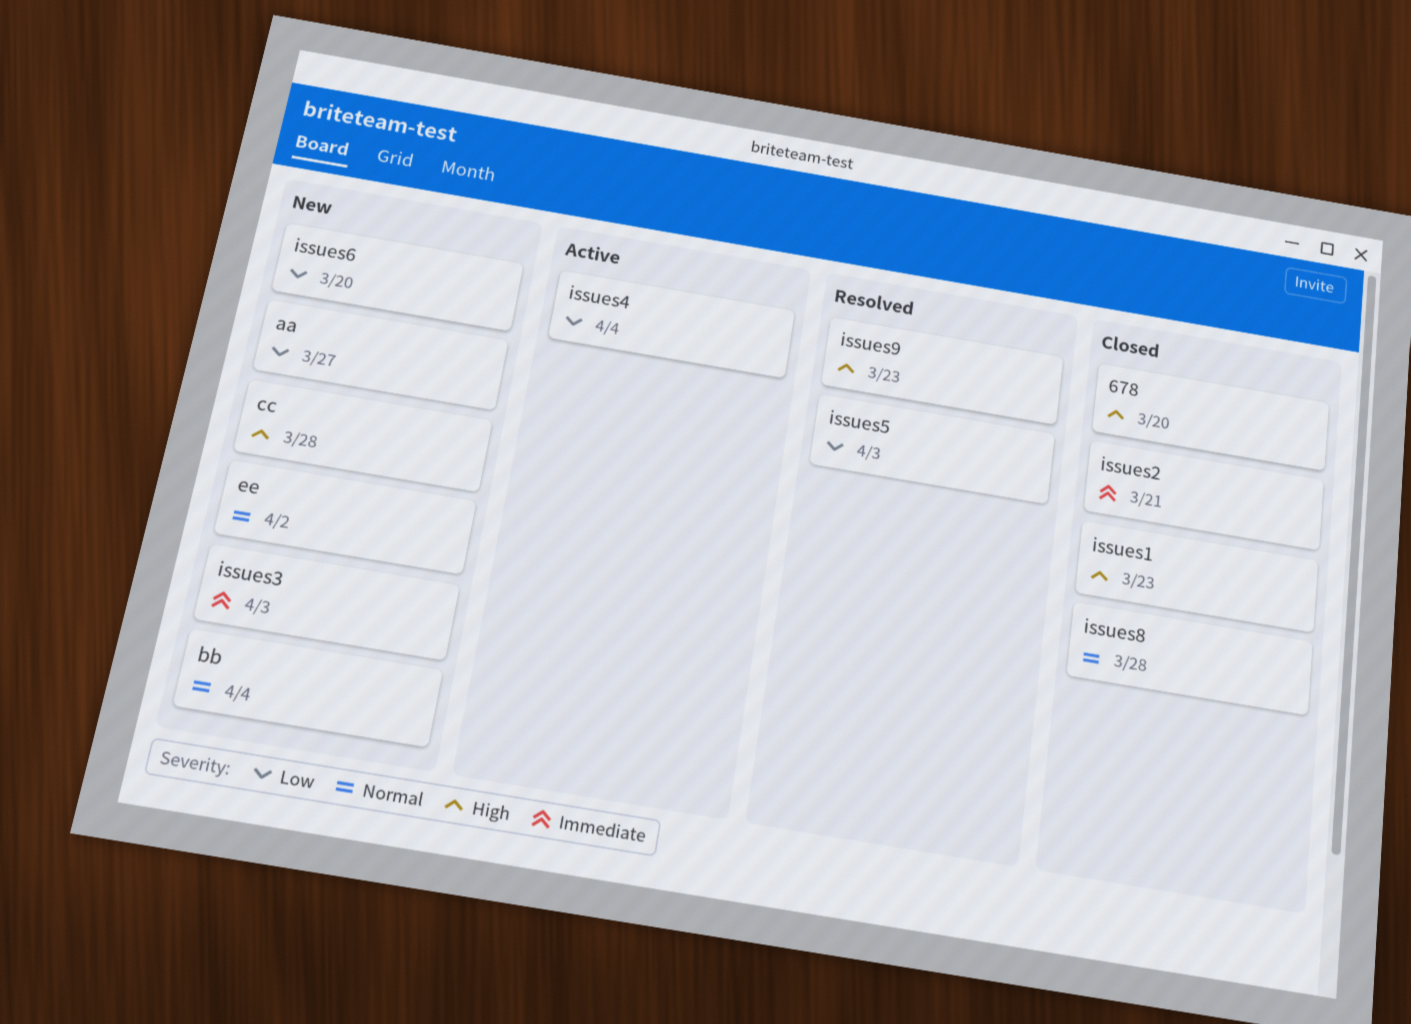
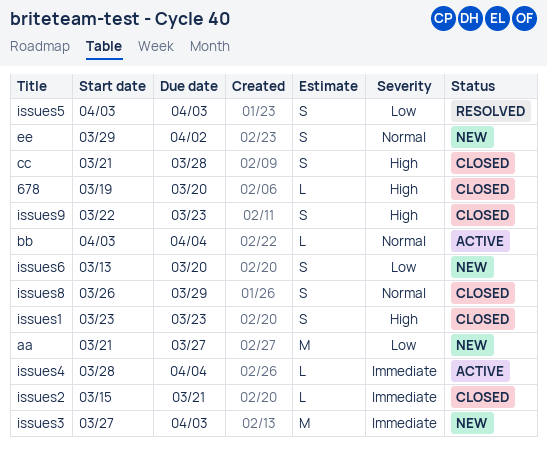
bb, status: New -> Active
cc, status: New -> Closed
issues4, priority: Low -> Immediate
issues8, due: Mar 28 -> Mar 29
issues9, status: Resolved -> Closed

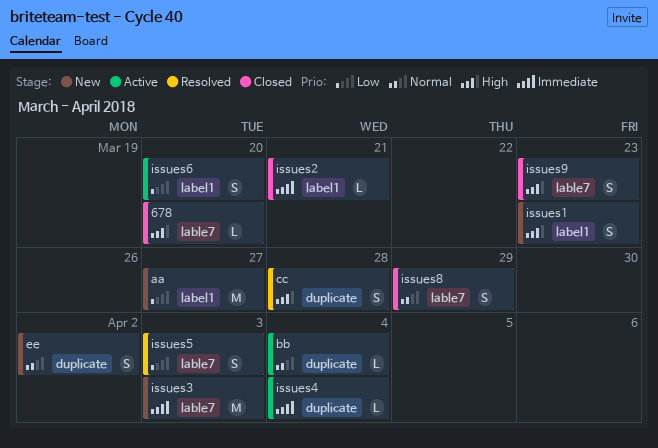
cc, status: Closed -> Resolved
issues1, status: Closed -> New
issues6, status: New -> Active

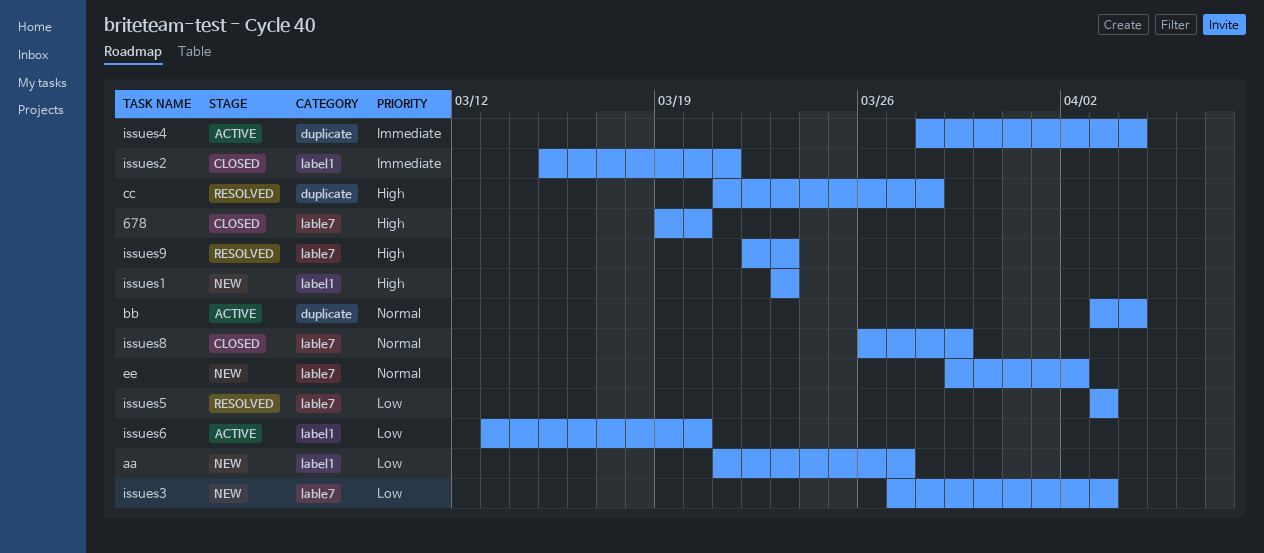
ee, label: duplicate -> lable7
issues3, priority: Immediate -> Low
issues9, status: Closed -> Resolved

